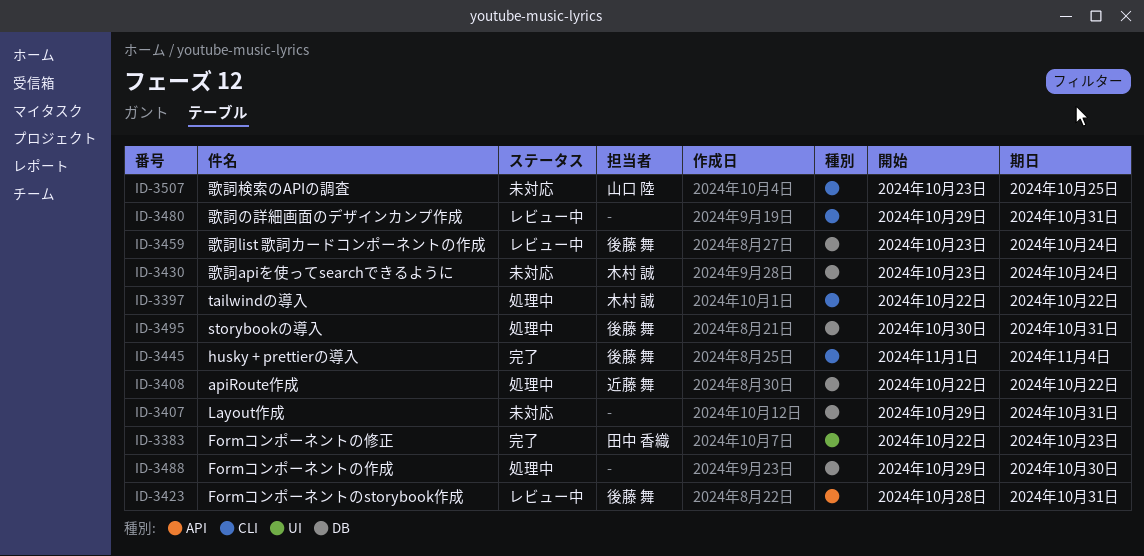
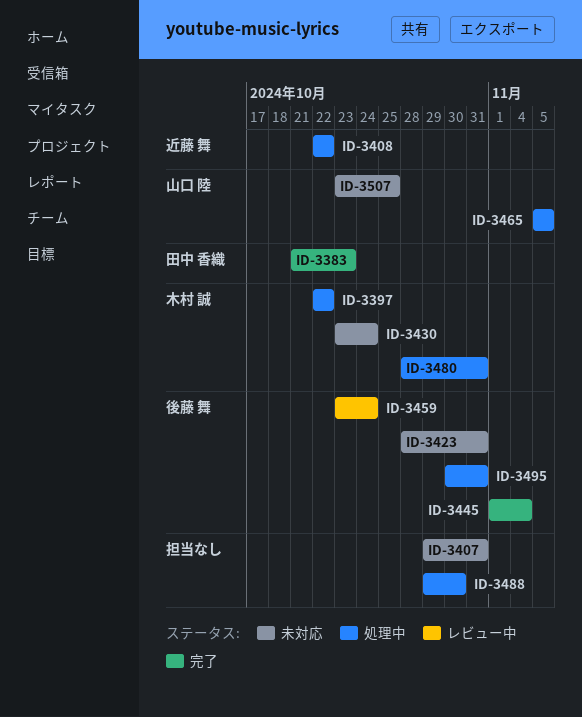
ID-3383, start: Oct 22 -> Oct 21
ID-3423, status: レビュー中 -> 未対応
ID-3465: none -> present
ID-3480, status: レビュー中 -> 処理中
ID-3480, owner: none -> 木村 誠
ID-3480, start: Oct 29 -> Oct 28

